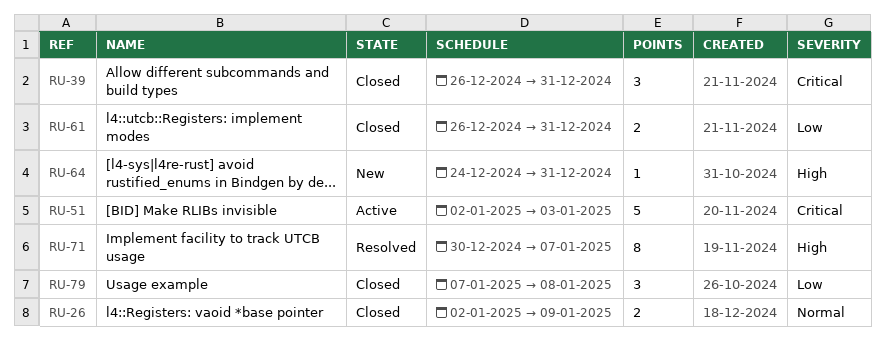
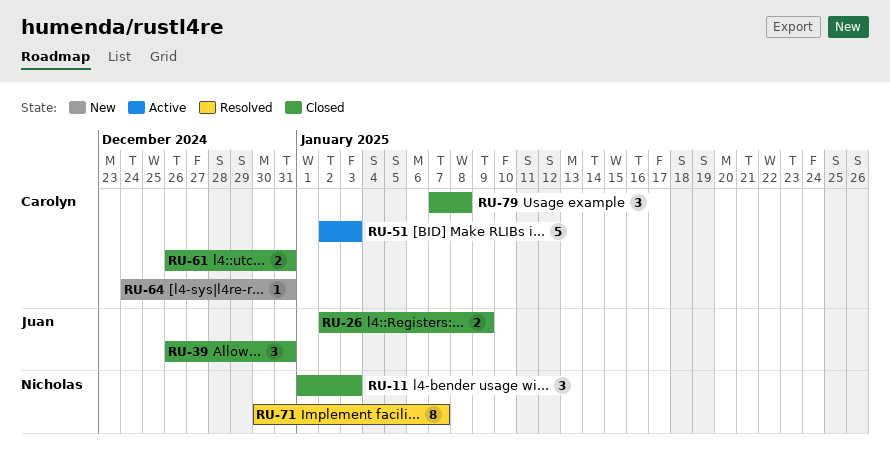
RU-11: none -> present

